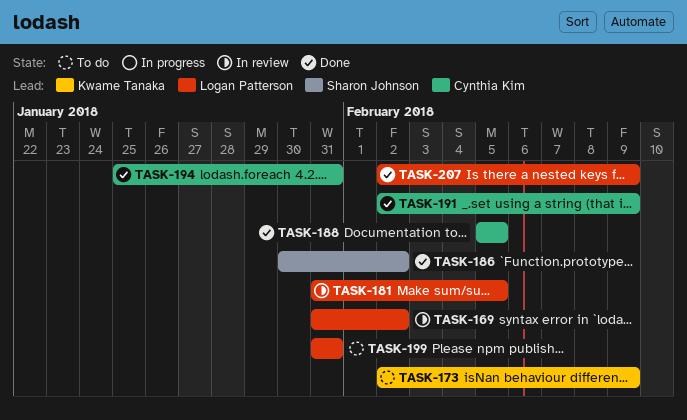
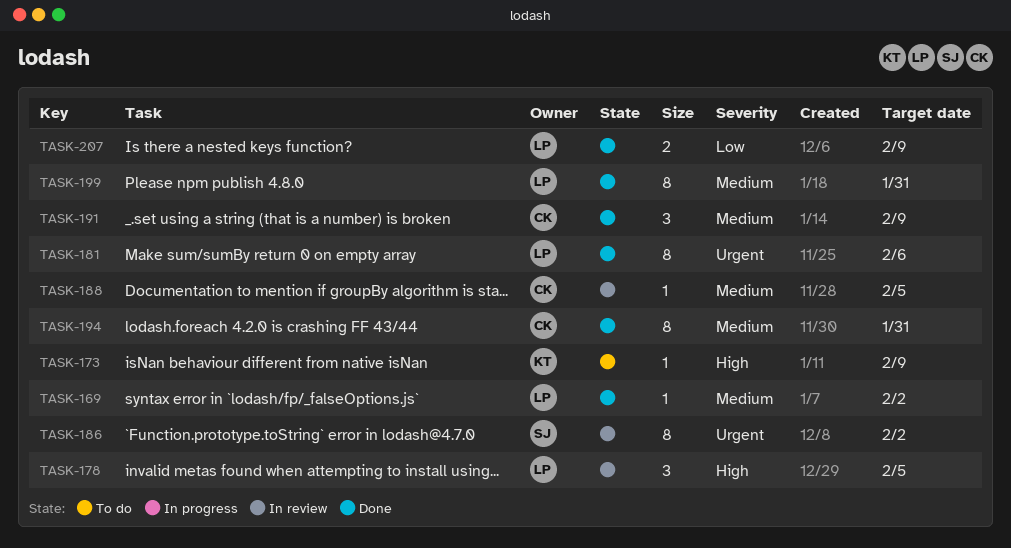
TASK-169, status: In review -> Done
TASK-178: none -> present
TASK-181, status: In review -> Done
TASK-181, due: Feb 5 -> Feb 6
TASK-186, status: Done -> In review
TASK-188, status: Done -> In review
TASK-199, status: To do -> Done

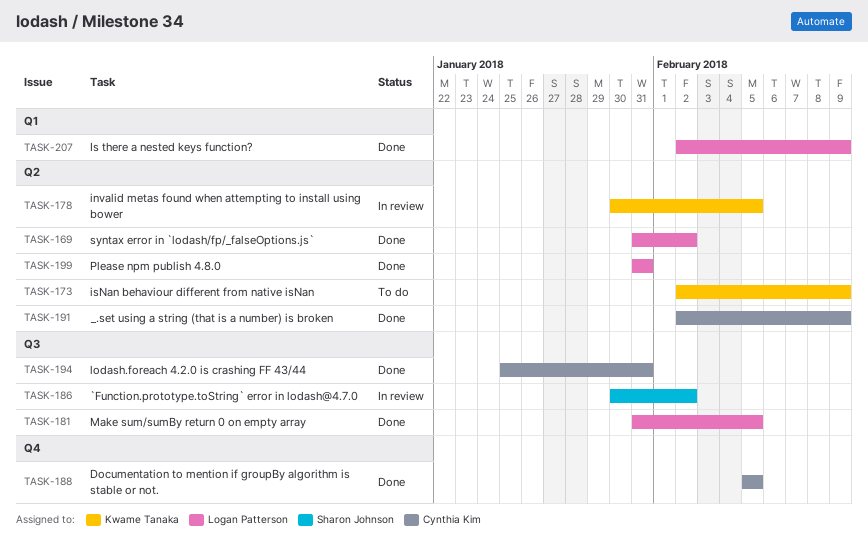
TASK-178, owner: Logan Patterson -> Kwame Tanaka
TASK-181, due: Feb 6 -> Feb 5
TASK-188, status: In review -> Done

